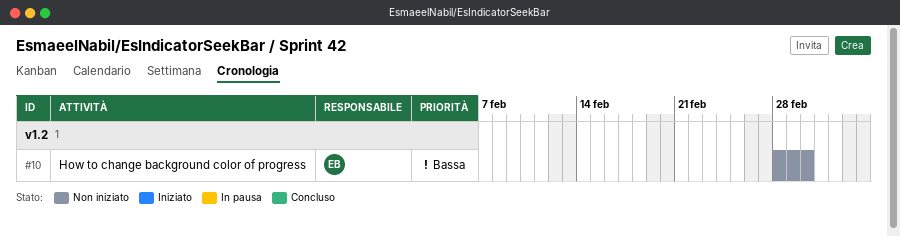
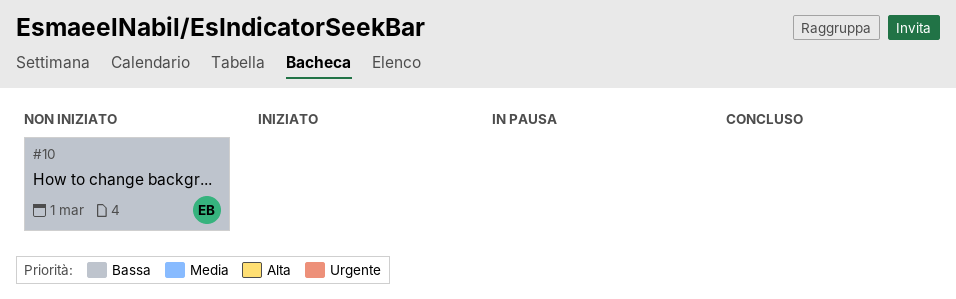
#10, due: Mar 2 -> Mar 1

